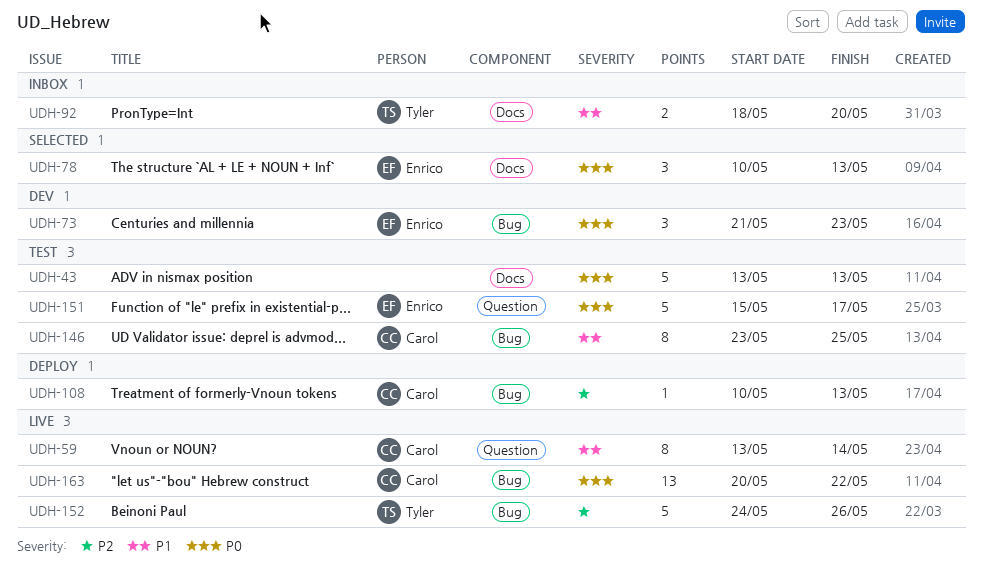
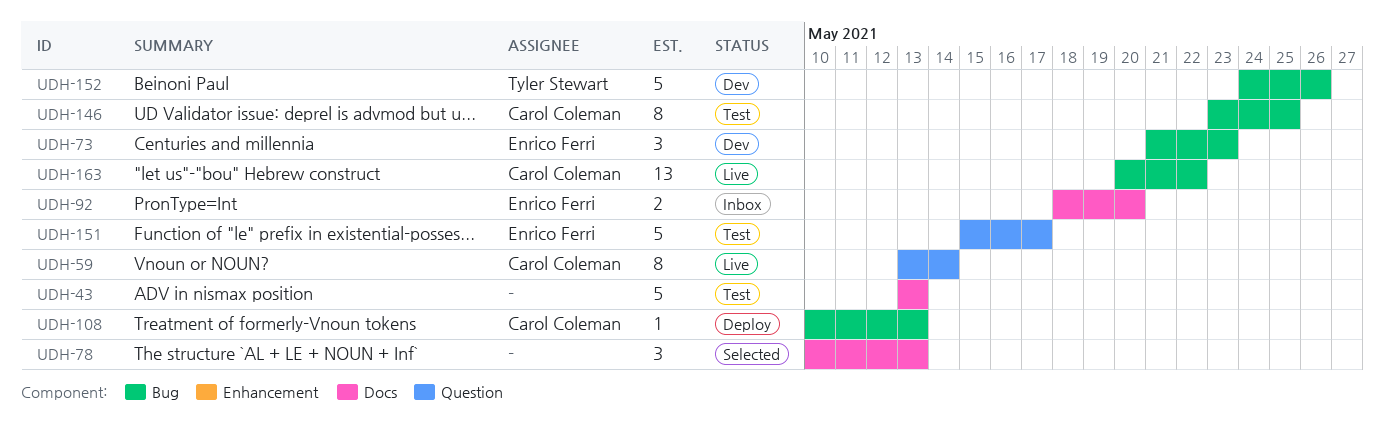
UDH-78, owner: Enrico Ferri -> none
UDH-92, owner: Tyler Stewart -> Enrico Ferri
UDH-152, status: Live -> Dev

